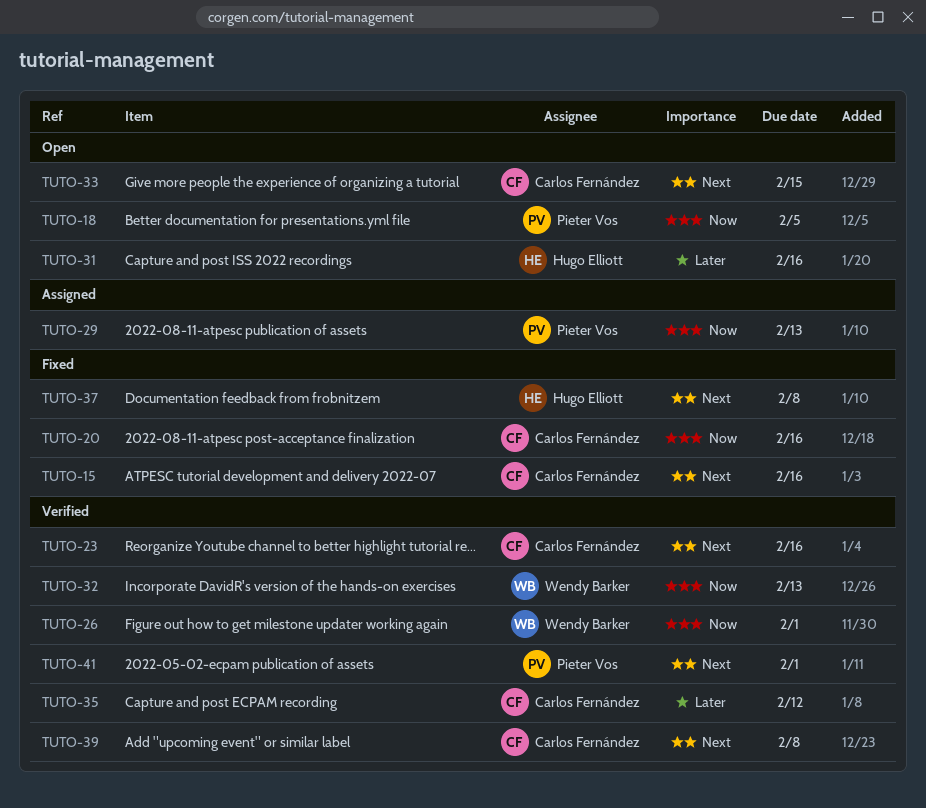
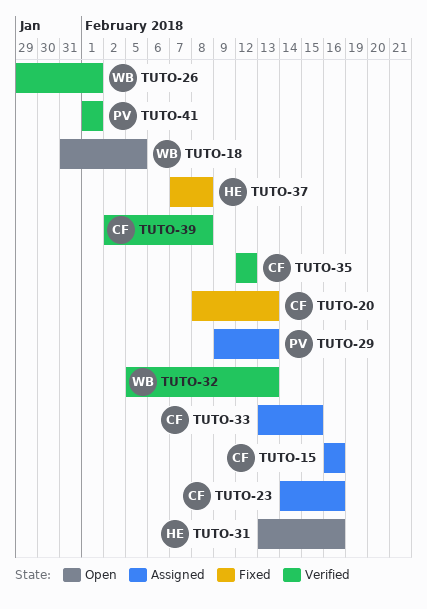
TUTO-15, status: Fixed -> Assigned
TUTO-18, owner: Pieter Vos -> Wendy Barker
TUTO-20, due: Feb 16 -> Feb 13
TUTO-23, status: Verified -> Assigned
TUTO-33, status: Open -> Assigned

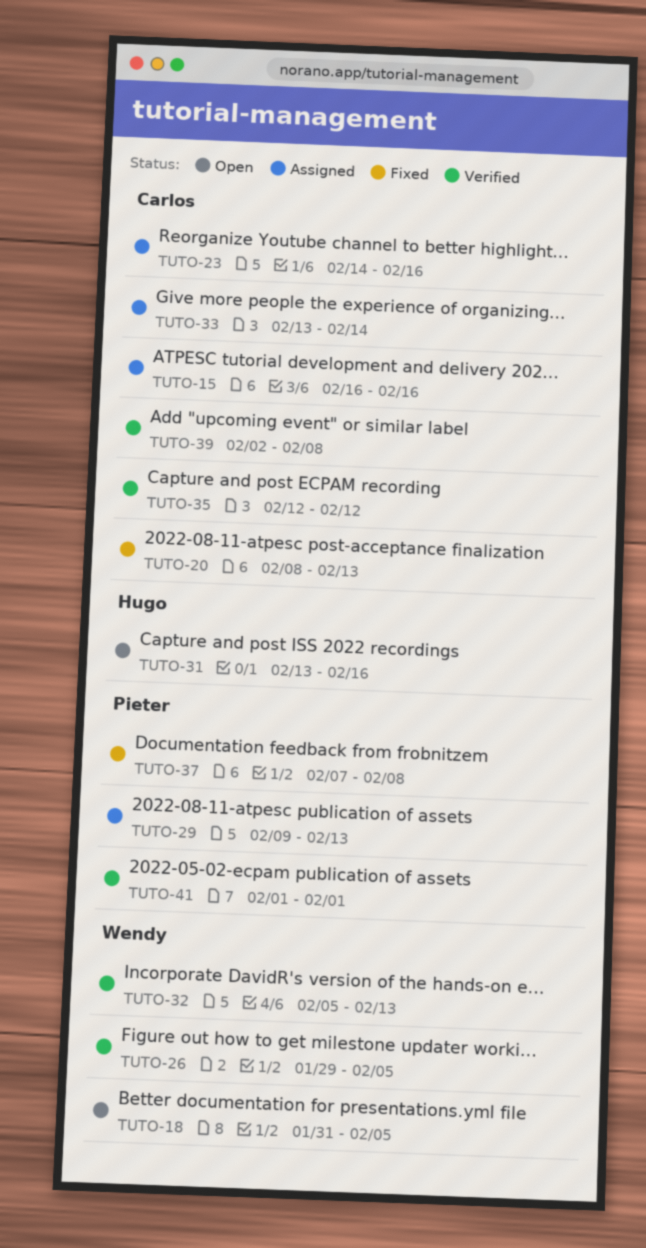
TUTO-26, due: Feb 1 -> Feb 5
TUTO-33, due: Feb 15 -> Feb 14
TUTO-37, owner: Hugo -> Pieter

